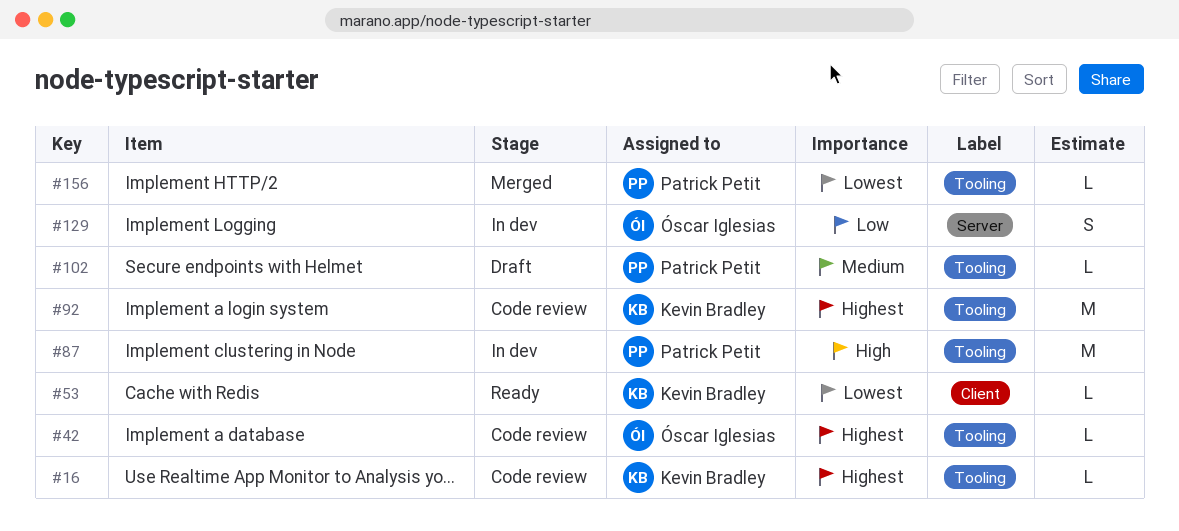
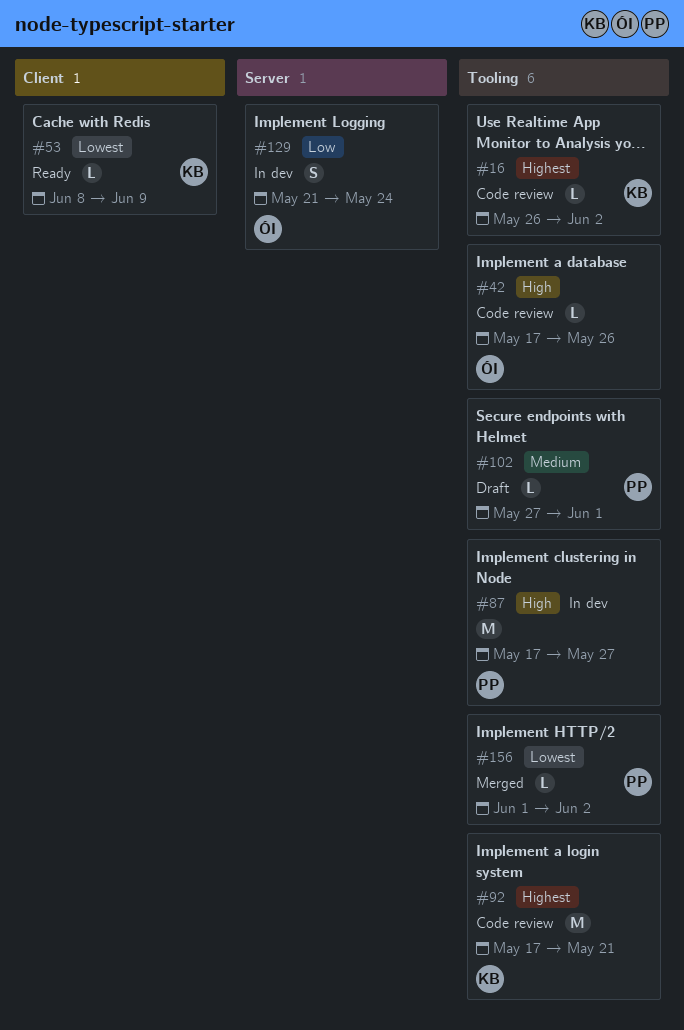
#42, priority: Highest -> High

